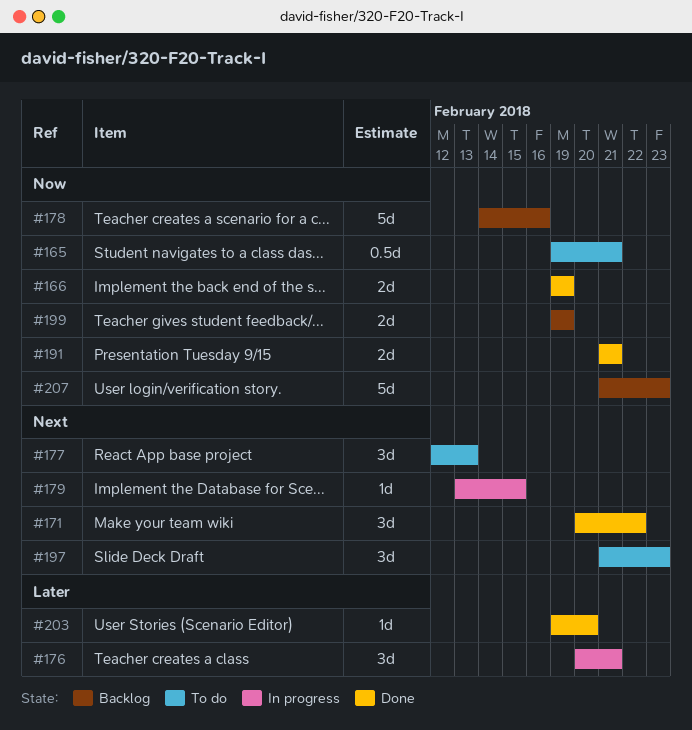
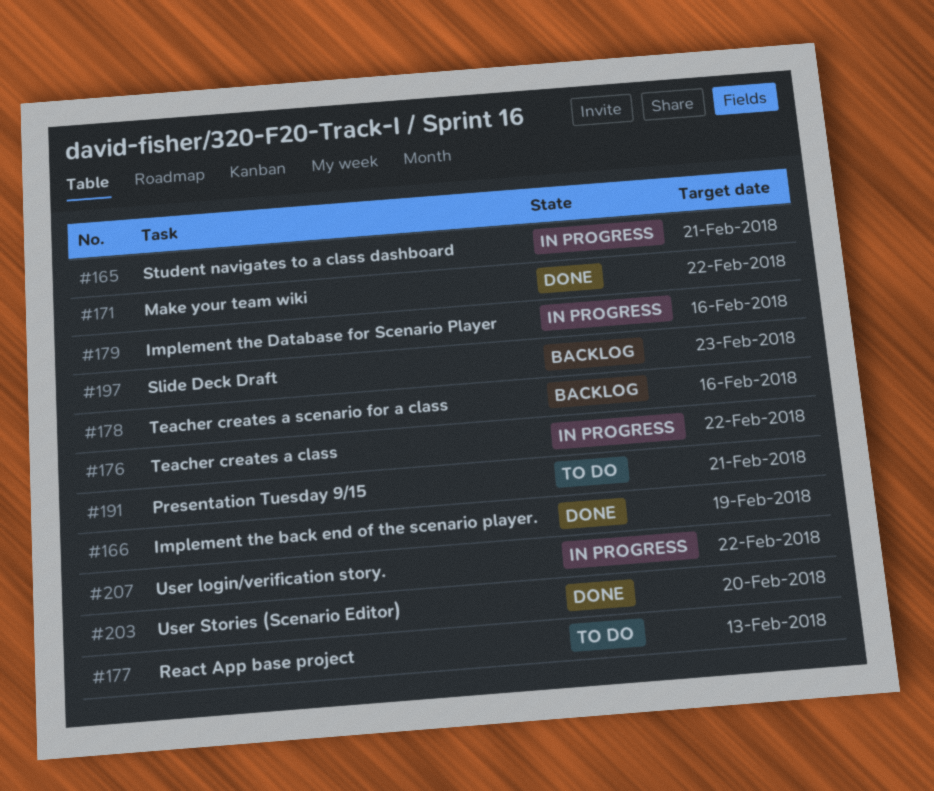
#165, status: To do -> In progress
#176, due: Feb 21 -> Feb 22
#179, due: Feb 15 -> Feb 16
#191, status: Done -> To do
#197, status: To do -> Backlog
#199: present -> none
#207, status: Backlog -> In progress
#207, due: Feb 23 -> Feb 22

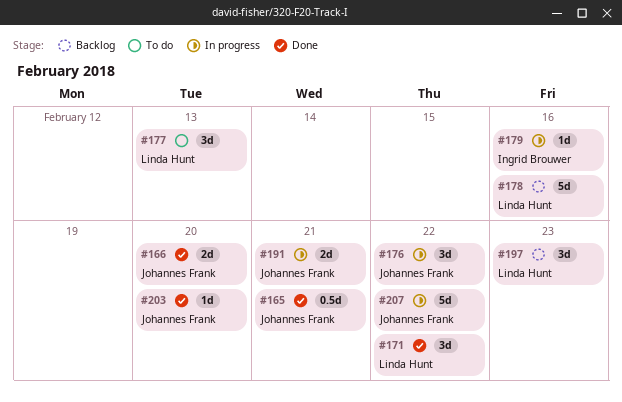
#165, status: In progress -> Done
#166, due: Feb 19 -> Feb 20
#191, status: To do -> In progress

